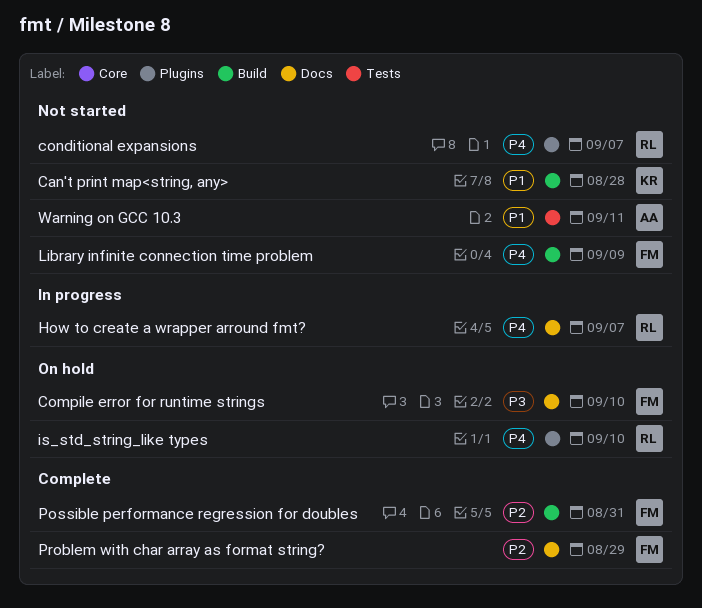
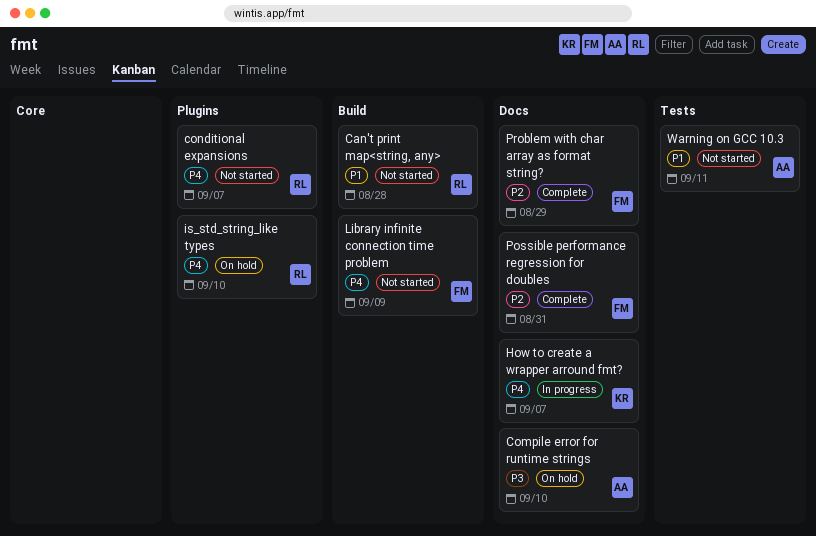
Can't print map<string, any>, owner: KR -> RL
Compile error for runtime strings, owner: FM -> AA
How to create a wrapper arround fmt?, owner: RL -> KR
Possible performance regression for doubles, label: Build -> Docs

